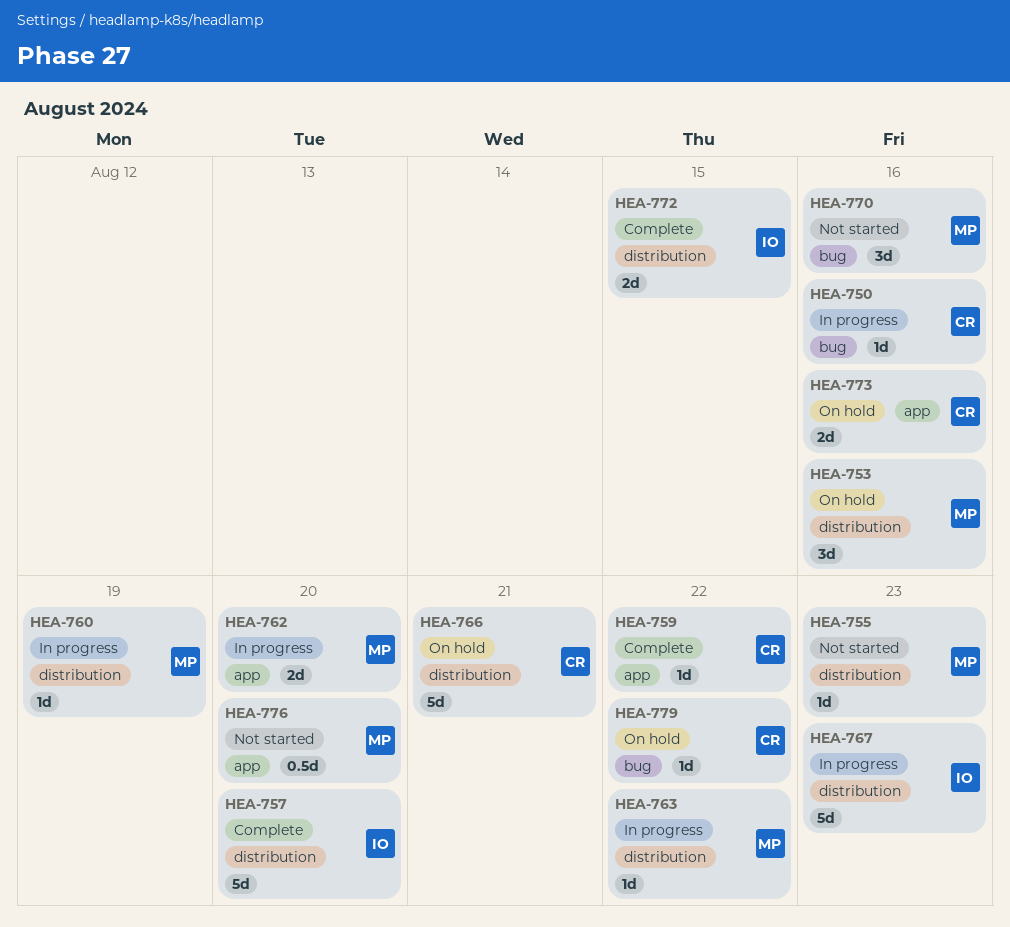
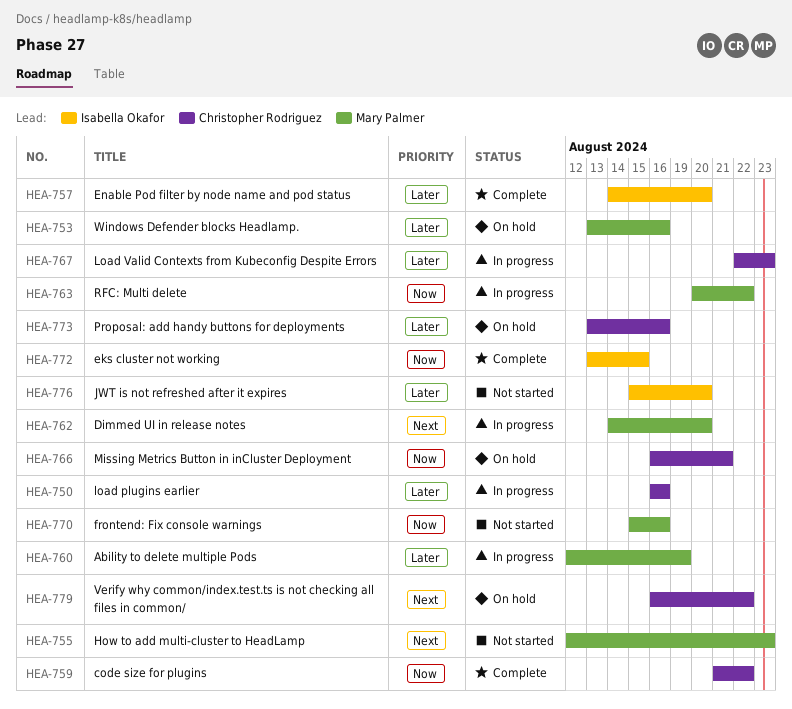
HEA-767, owner: Isabella Okafor -> Christopher Rodriguez
HEA-776, owner: Mary Palmer -> Isabella Okafor

